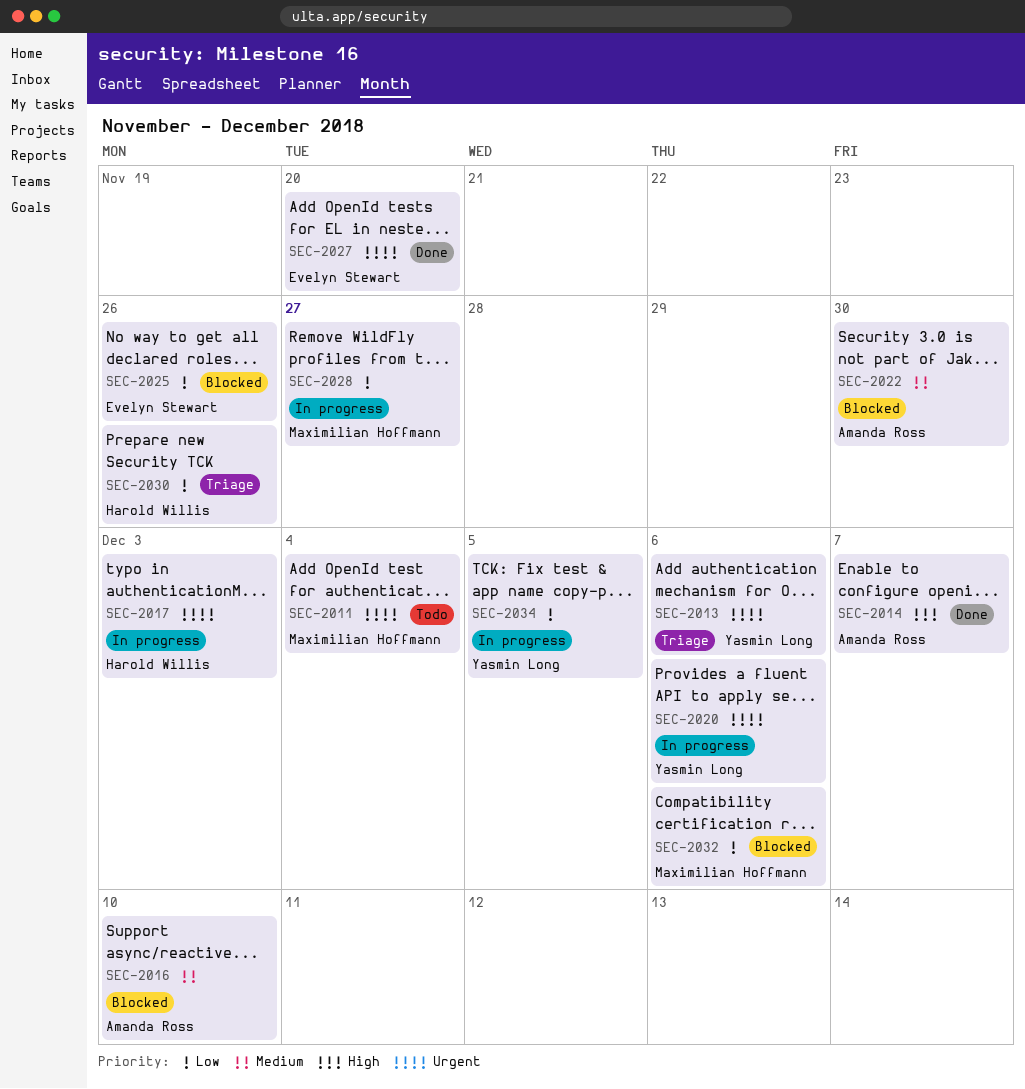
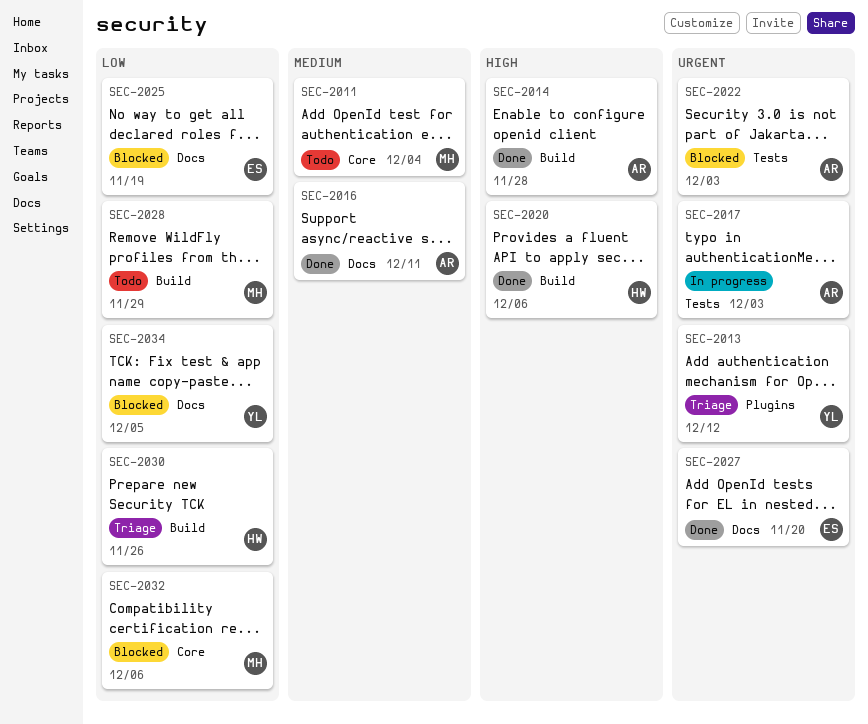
SEC-2011, priority: Urgent -> Medium
SEC-2013, due: Dec 6 -> Dec 12
SEC-2014, due: Dec 7 -> Nov 28
SEC-2016, status: Blocked -> Done
SEC-2016, due: Dec 10 -> Dec 11
SEC-2017, owner: Harold Willis -> Amanda Ross
SEC-2020, status: In progress -> Done
SEC-2020, owner: Yasmin Long -> Harold Willis
SEC-2020, priority: Urgent -> High
SEC-2022, priority: Medium -> Urgent
SEC-2022, due: Nov 30 -> Dec 3
SEC-2025, due: Nov 26 -> Nov 19
SEC-2028, status: In progress -> Todo
SEC-2028, due: Nov 27 -> Nov 29
SEC-2034, status: In progress -> Blocked

